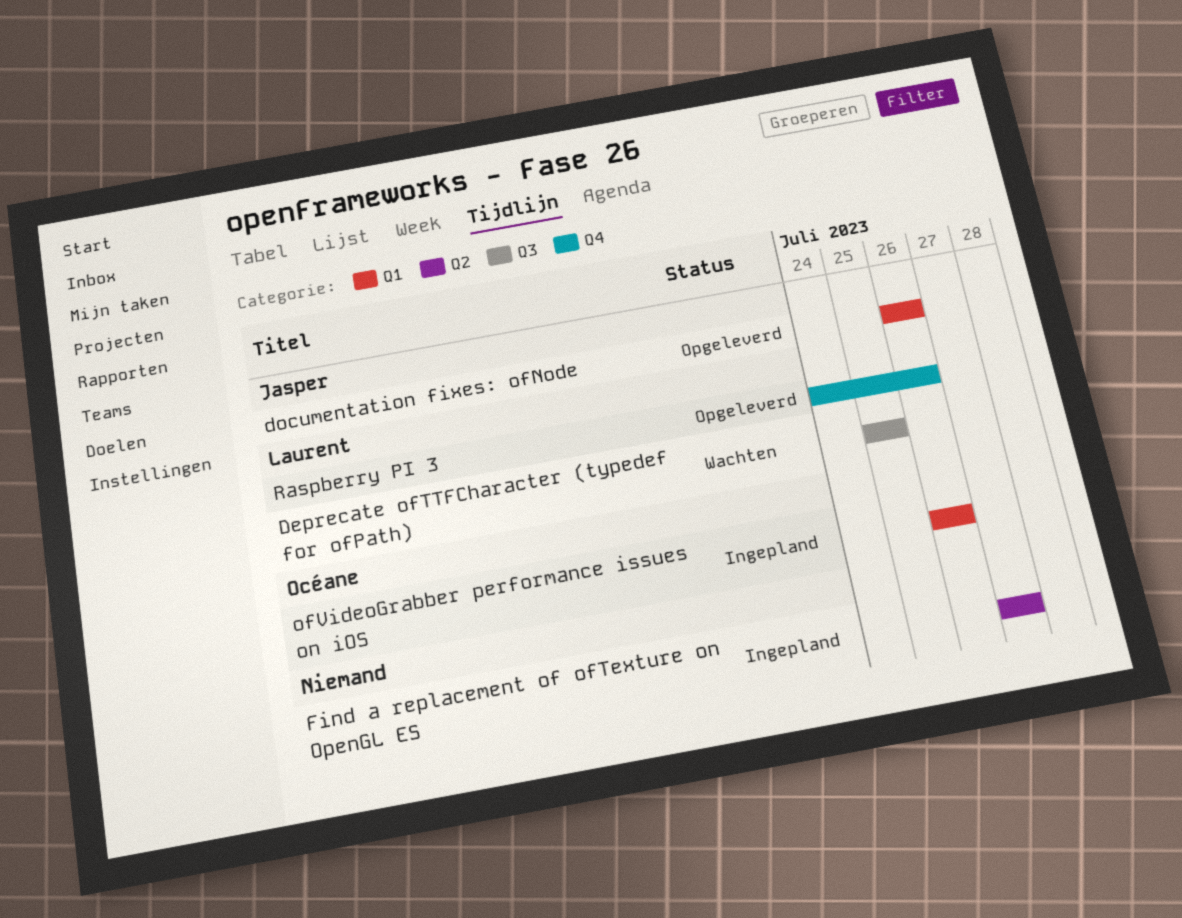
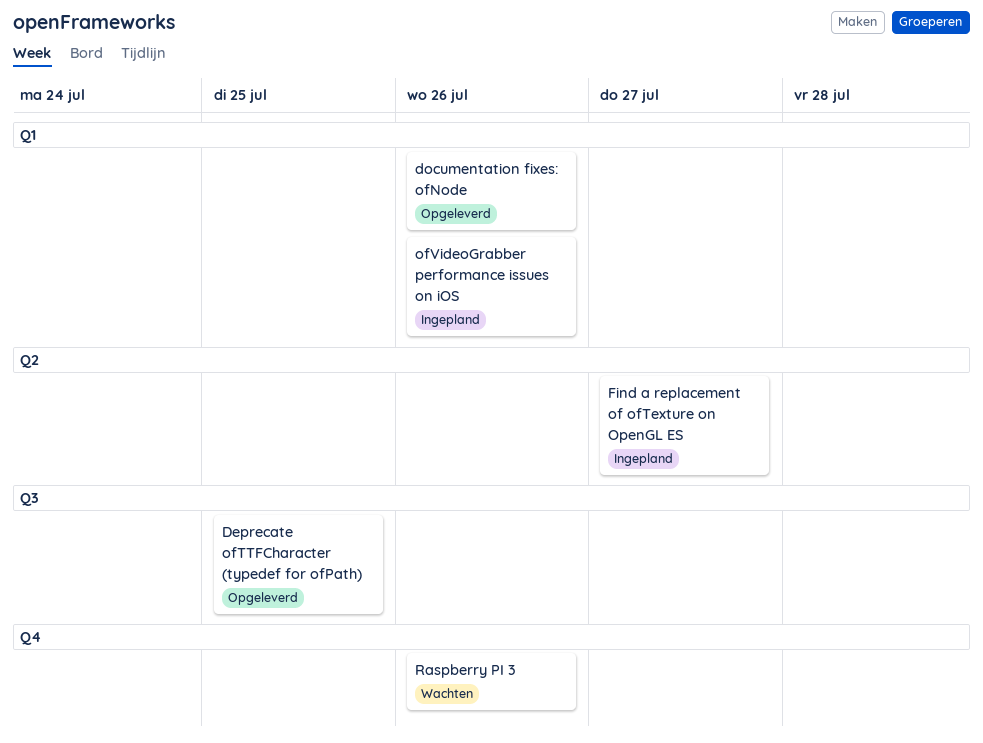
Deprecate ofTTFCharacter (typedef for ofPath), status: Wachten -> Opgeleverd
Raspberry PI 3, status: Opgeleverd -> Wachten

